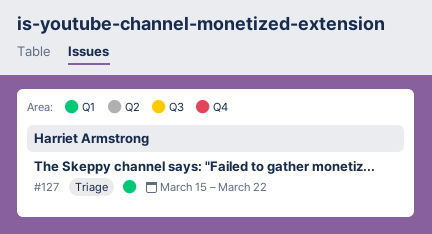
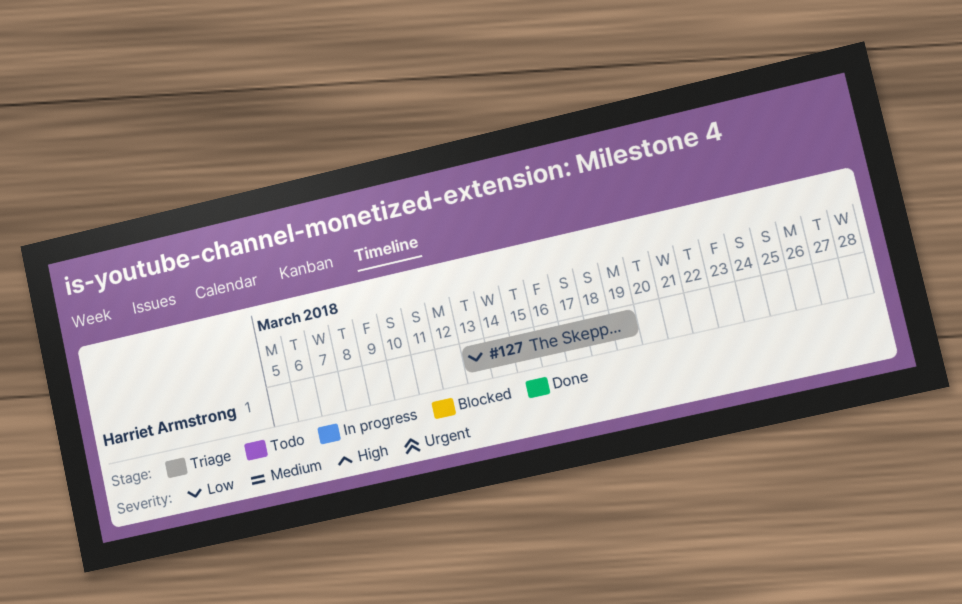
#127, start: Mar 15 -> Mar 13
#127, due: Mar 22 -> Mar 19

